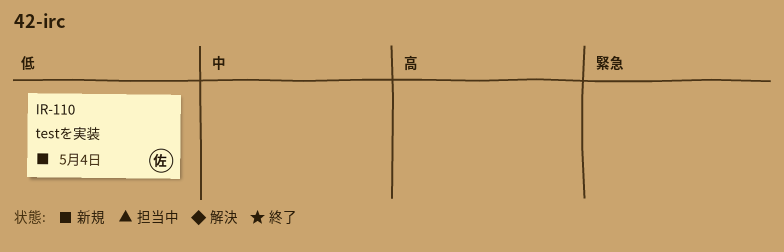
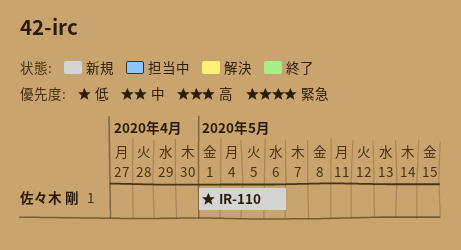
IR-110, due: May 4 -> May 6

